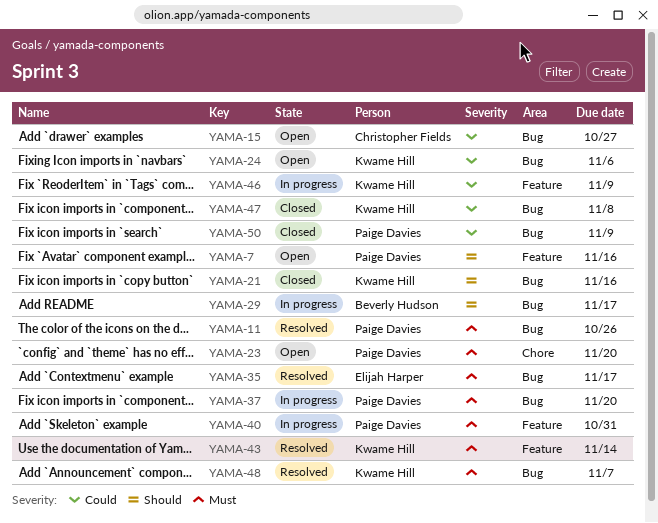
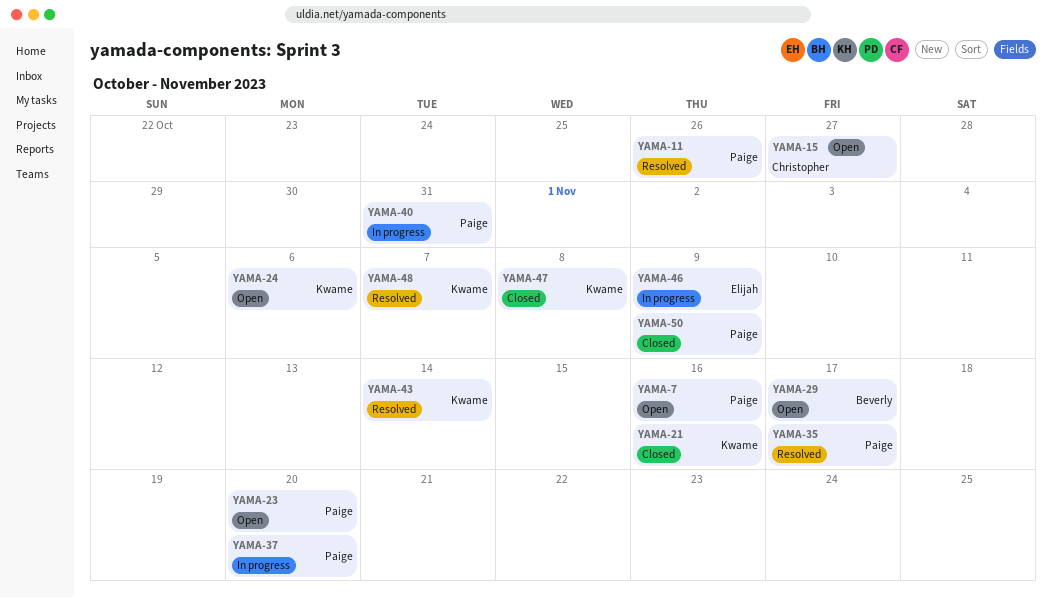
YAMA-29, status: In progress -> Open
YAMA-35, owner: Elijah Harper -> Paige Davies
YAMA-46, owner: Kwame Hill -> Elijah Harper

